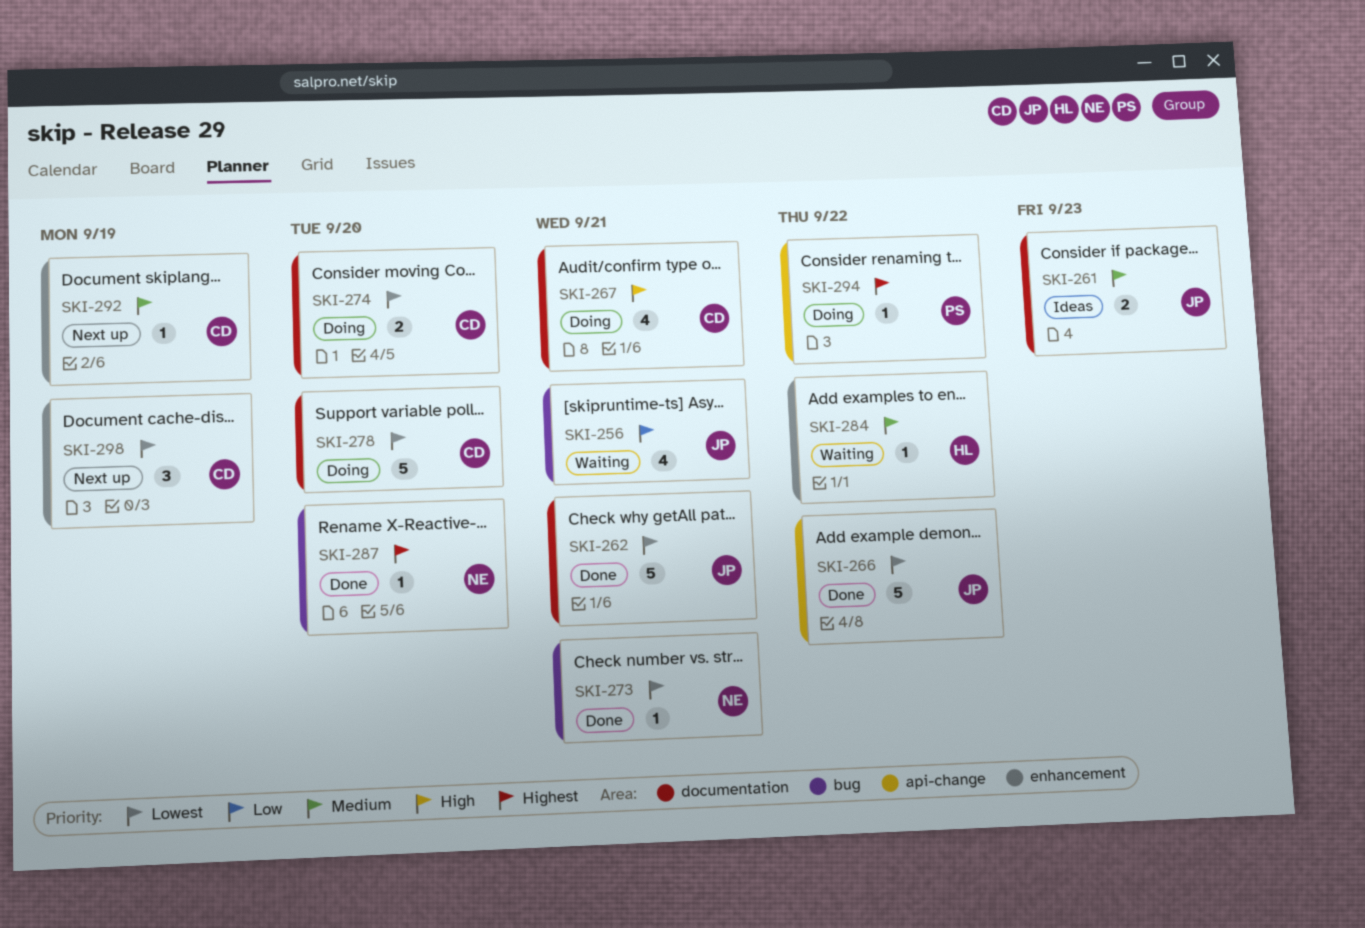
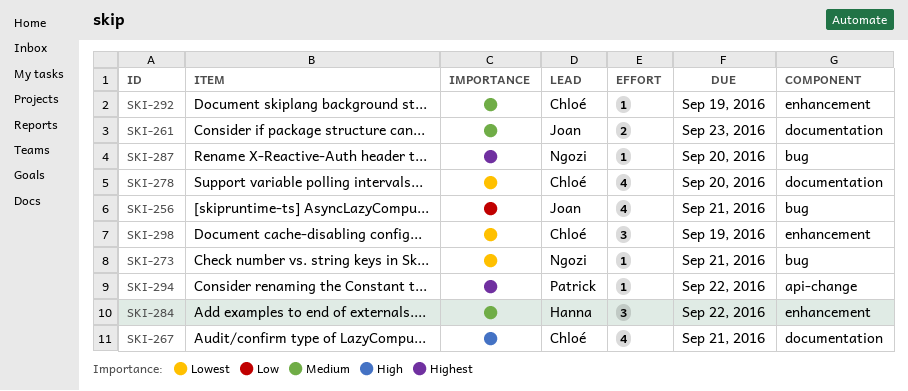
SKI-262: present -> none
SKI-266: present -> none
SKI-274: present -> none
SKI-278, estimate: 5 -> 4
SKI-284, estimate: 1 -> 3

